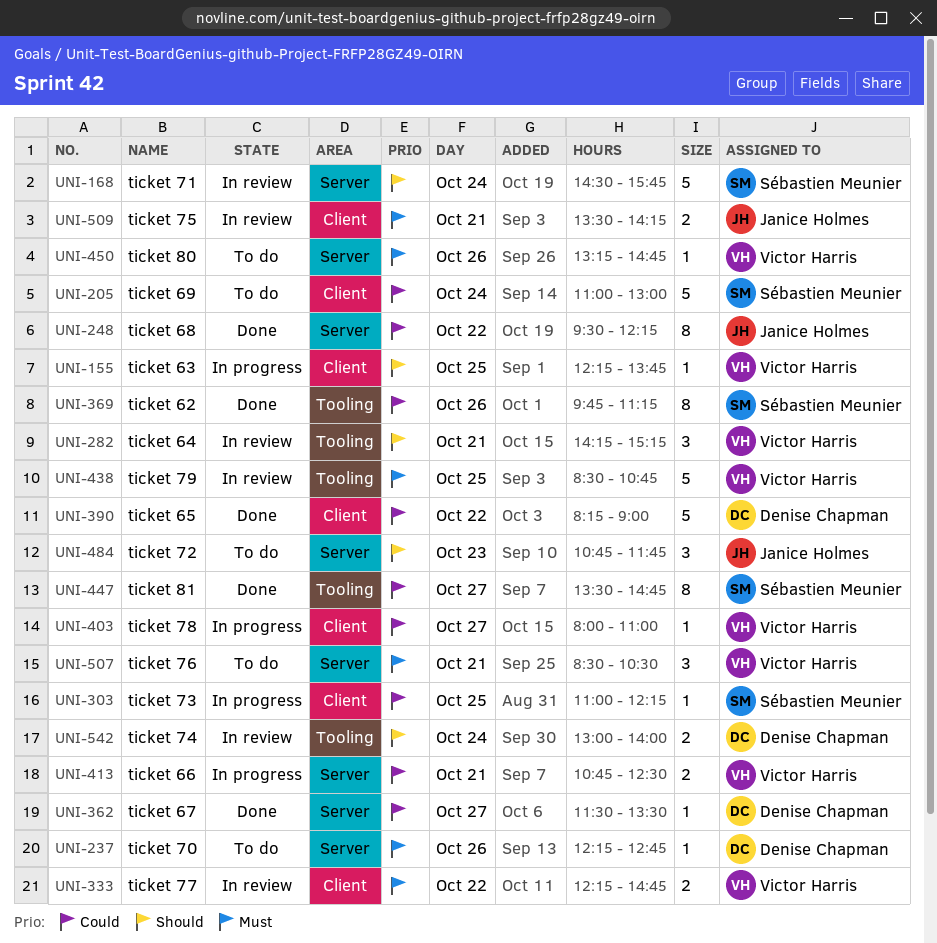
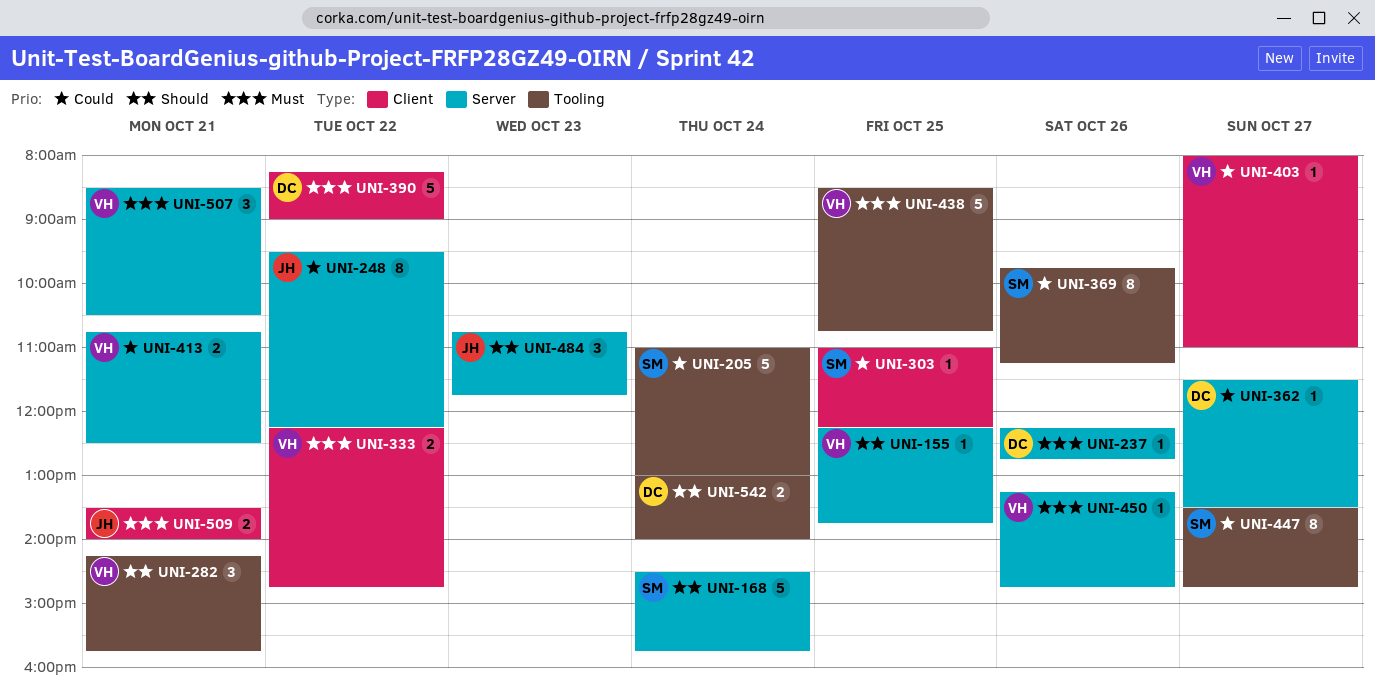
UNI-155, label: Client -> Server
UNI-205, label: Client -> Tooling
UNI-282, ends: 15:15 -> 15:45
UNI-390, priority: Could -> Must
UNI-509, ends: 14:15 -> 14:00

